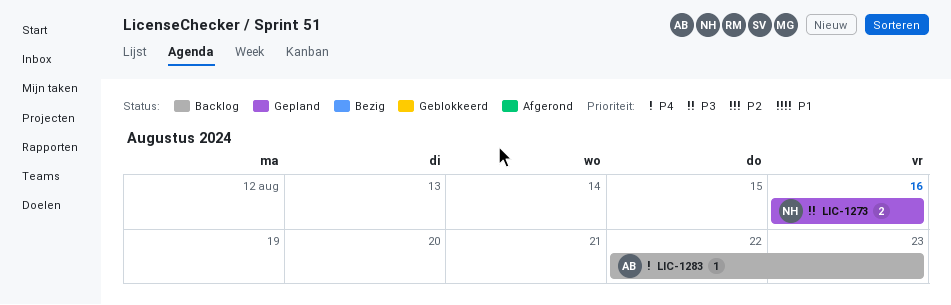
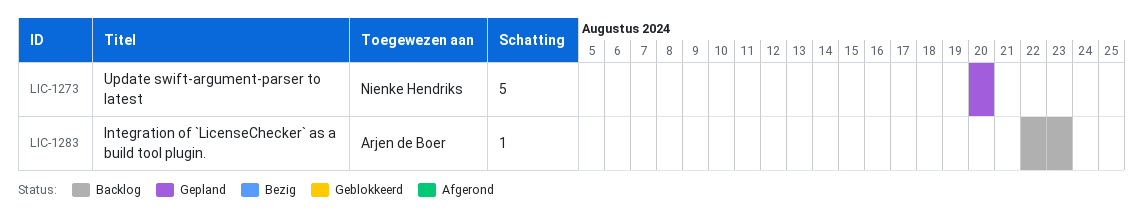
LIC-1273, estimate: 2 -> 5
LIC-1273, start: Aug 16 -> Aug 20
LIC-1273, due: Aug 16 -> Aug 20

